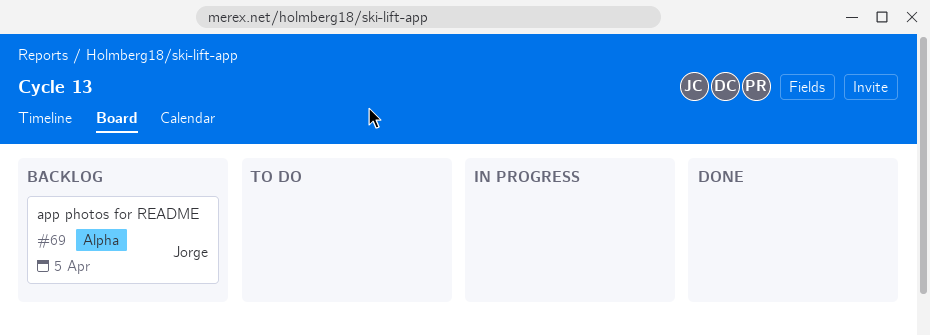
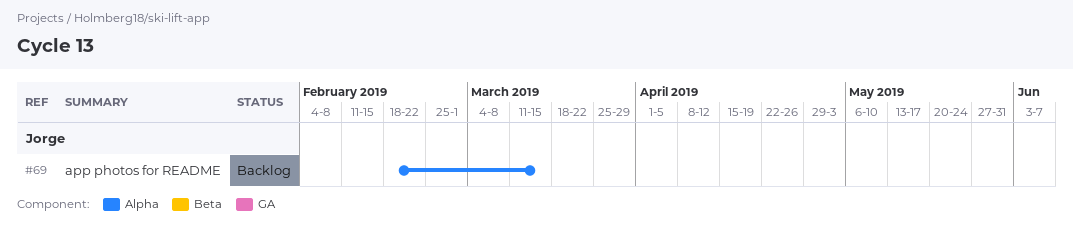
#69, due: Apr 5 -> Mar 15

